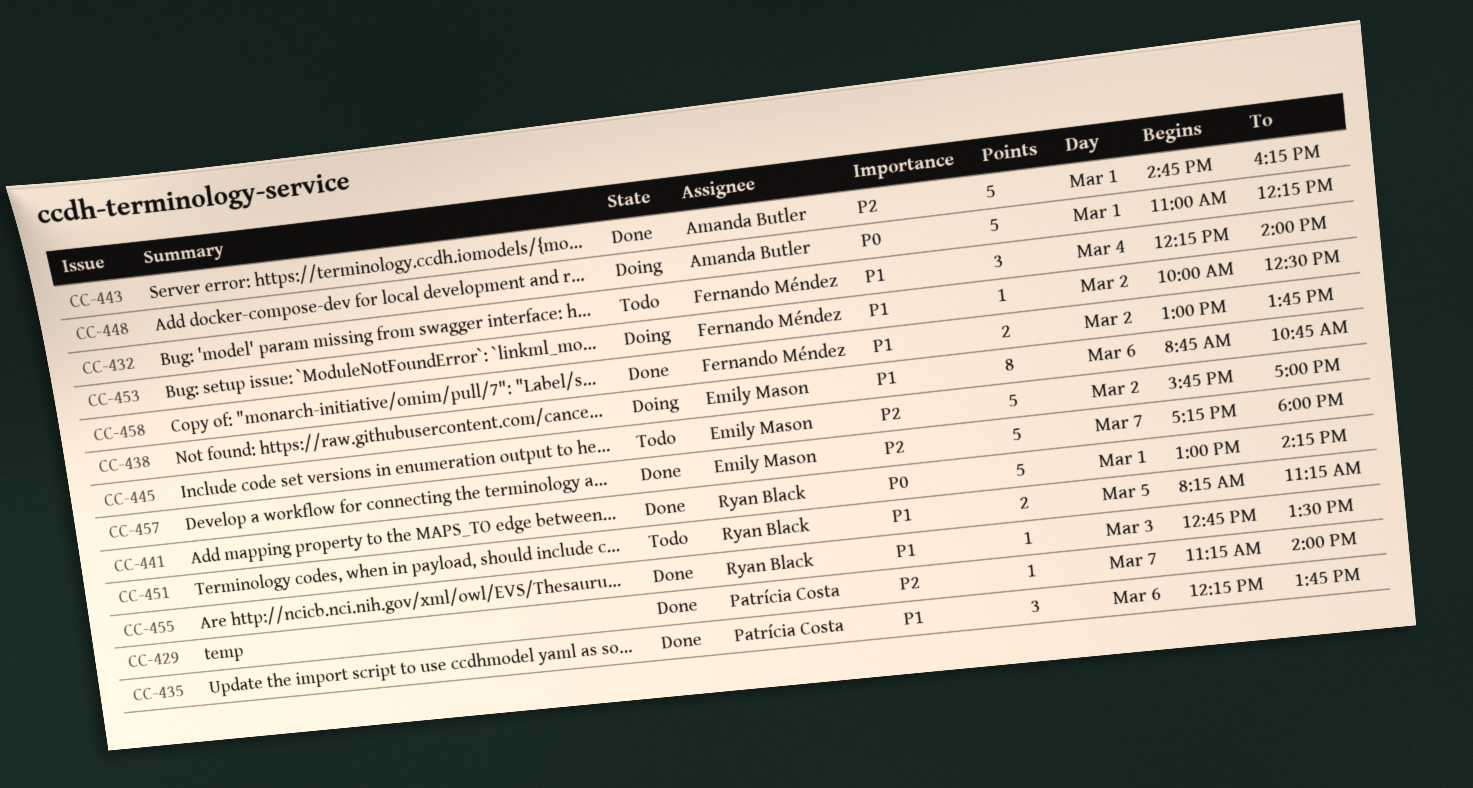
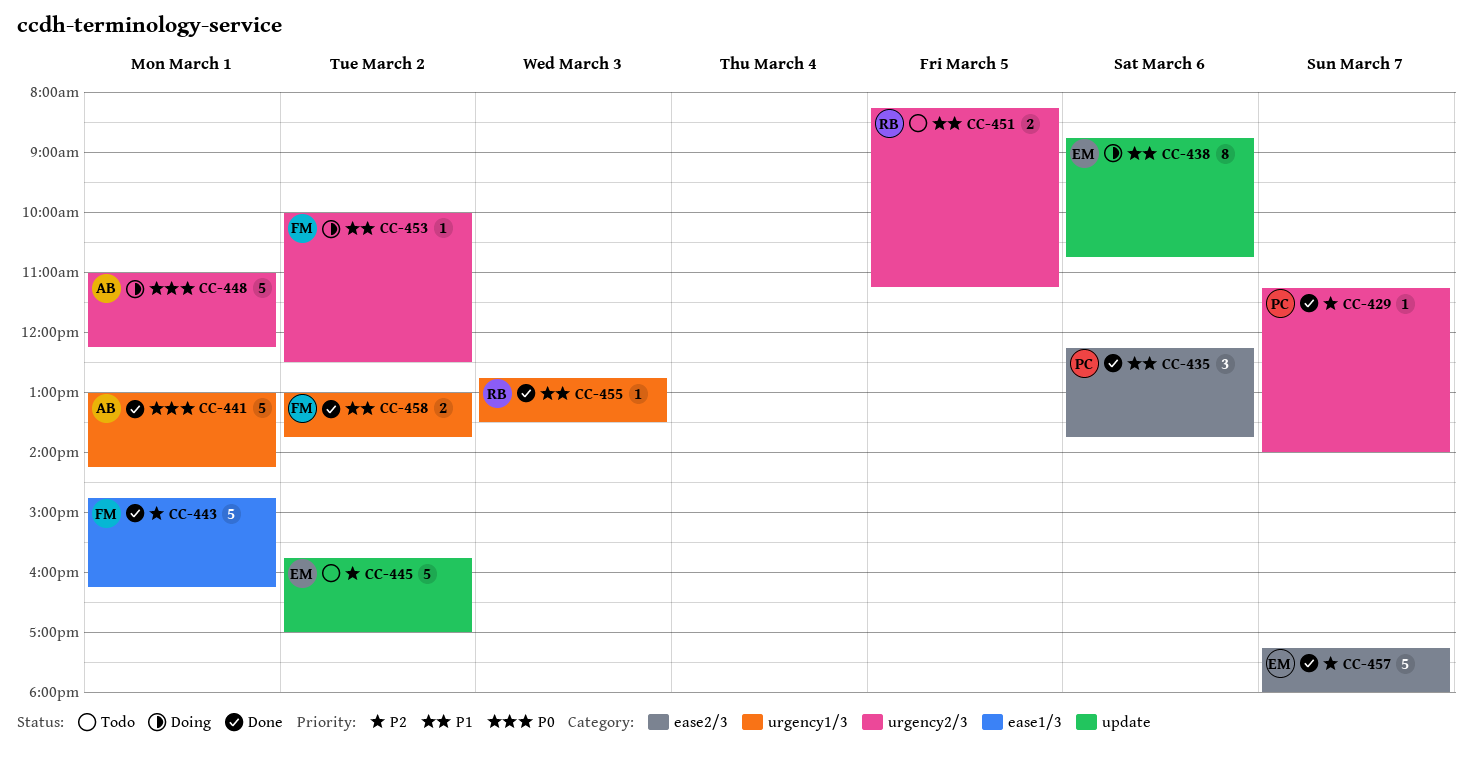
CC-432: present -> none
CC-441, owner: Ryan Black -> Amanda Butler
CC-443, owner: Amanda Butler -> Fernando Méndez

